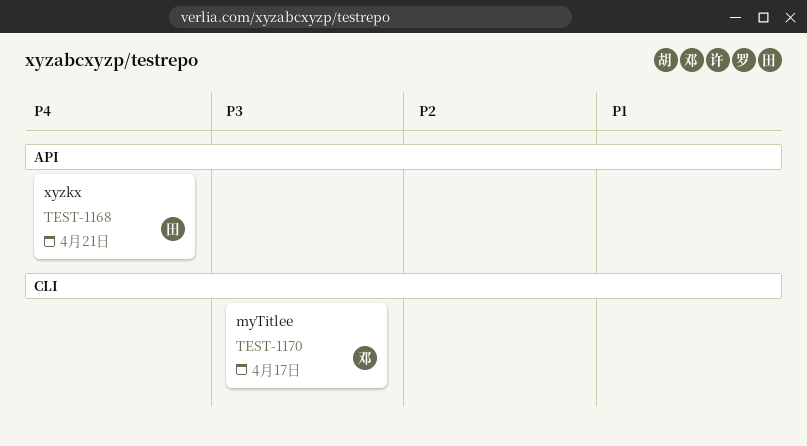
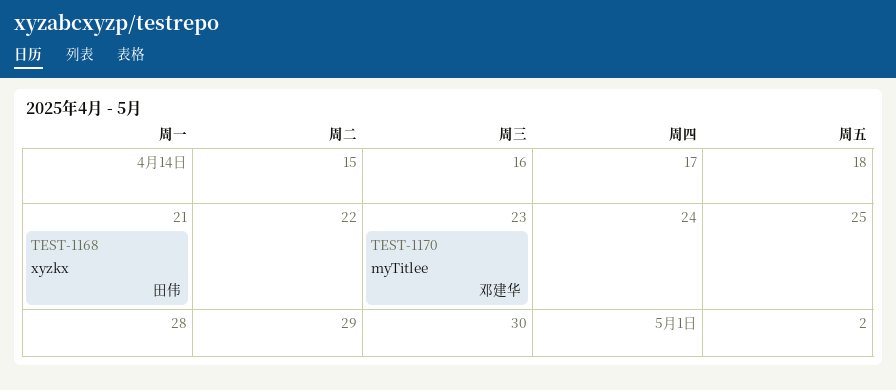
TEST-1170, due: Apr 17 -> Apr 23

